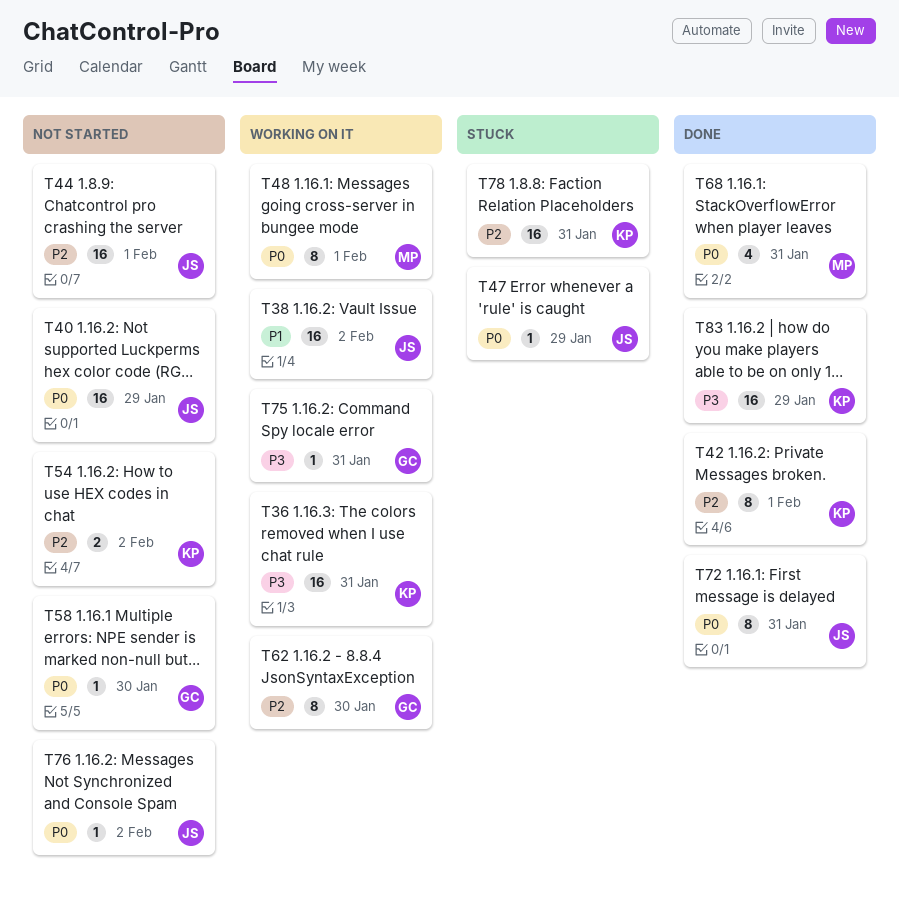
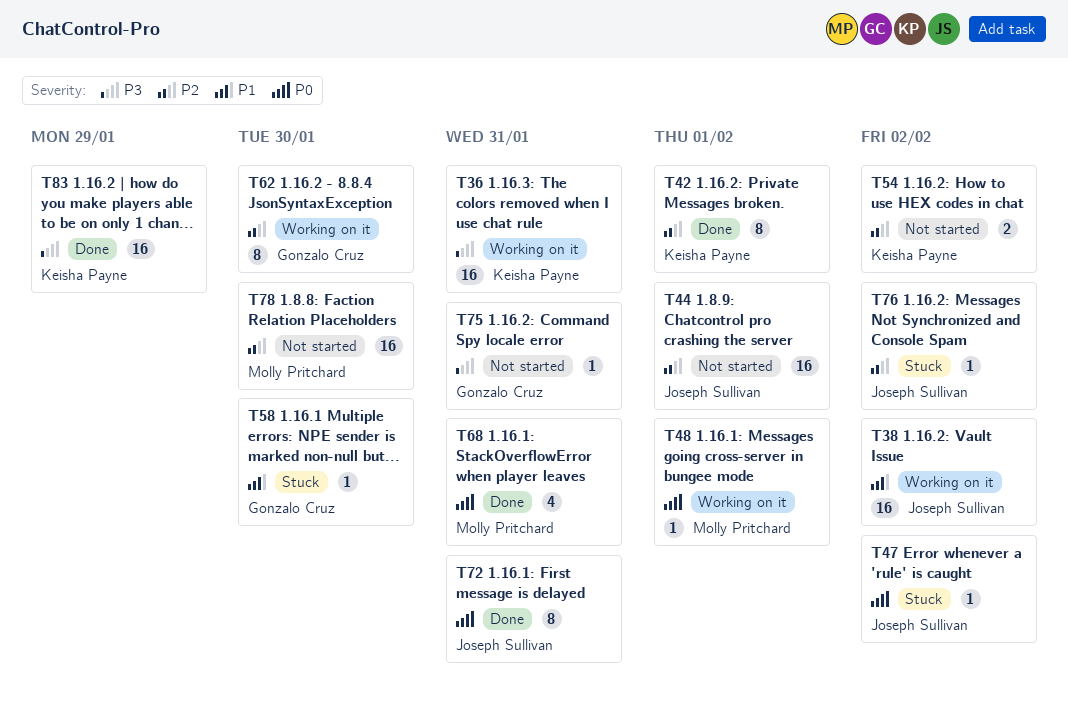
T40: present -> none
T47, due: Jan 29 -> Feb 2
T48, estimate: 8 -> 1
T58, status: Not started -> Stuck
T58, priority: P0 -> P1
T75, status: Working on it -> Not started
T76, status: Not started -> Stuck
T76, priority: P0 -> P2
T78, status: Stuck -> Not started
T78, owner: Keisha Payne -> Molly Pritchard
T78, due: Jan 31 -> Jan 30

